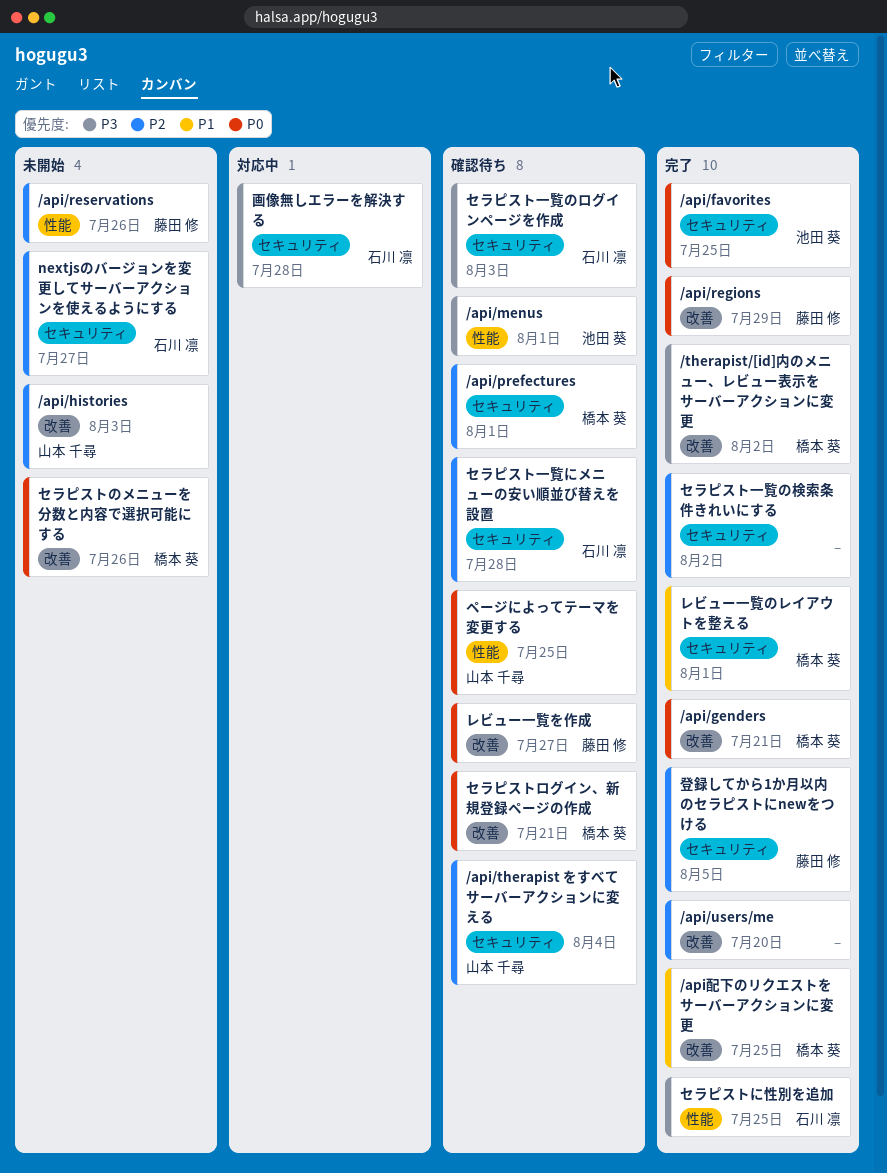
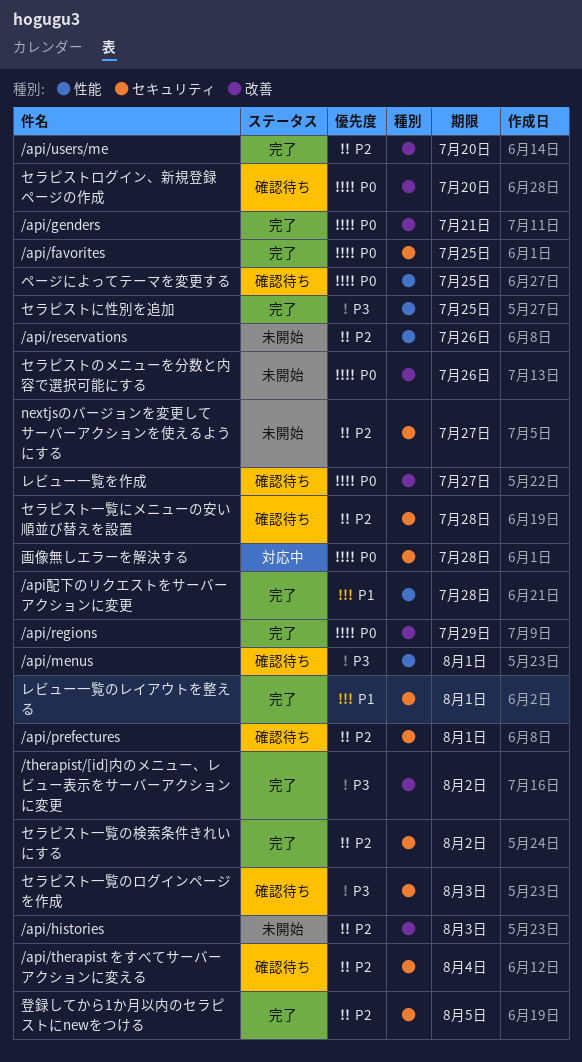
/api配下のリクエストをサーバーアクションに変更, label: 改善 -> 性能
/api配下のリクエストをサーバーアクションに変更, due: Jul 25 -> Jul 28
セラピストログイン、新規登録ページの作成, due: Jul 21 -> Jul 20
画像無しエラーを解決する, priority: P3 -> P0

